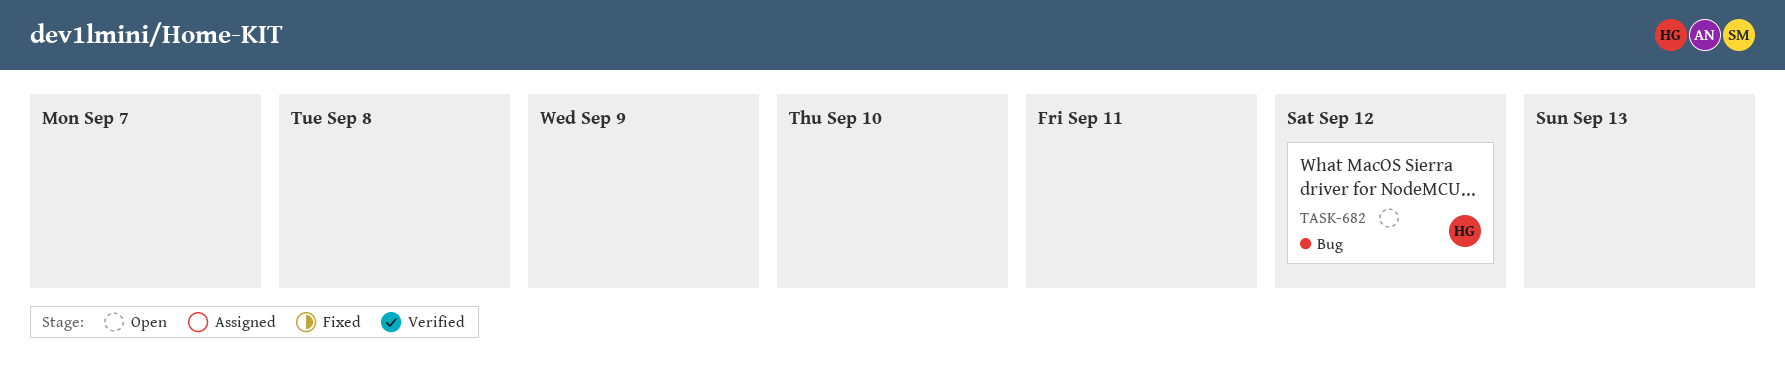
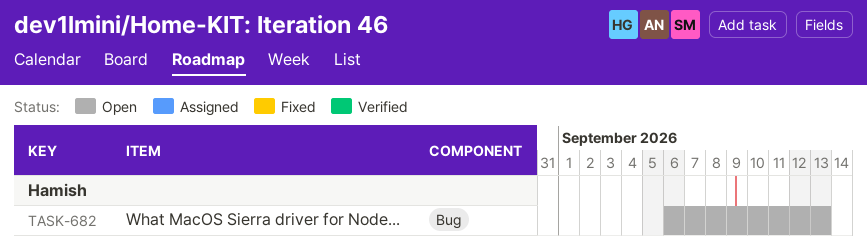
TASK-682, due: Sep 12 -> Sep 13

